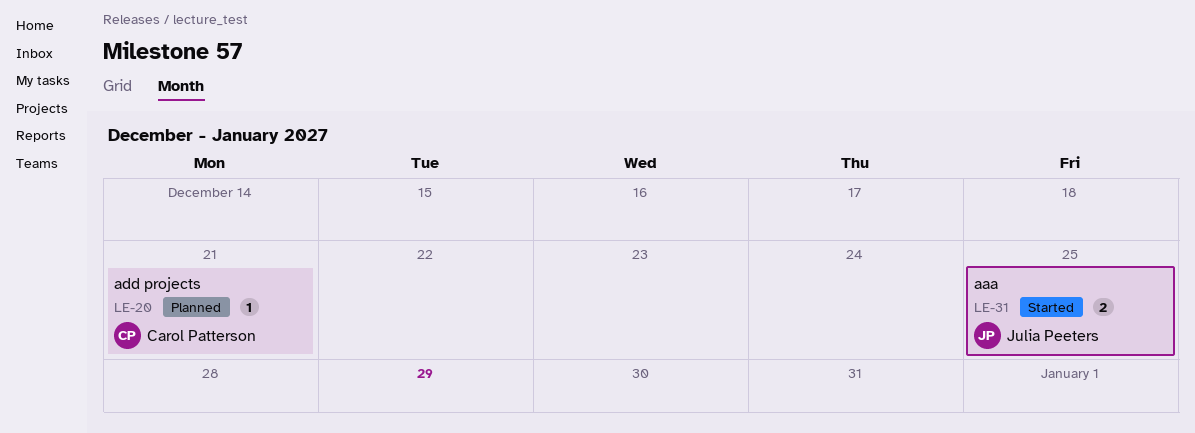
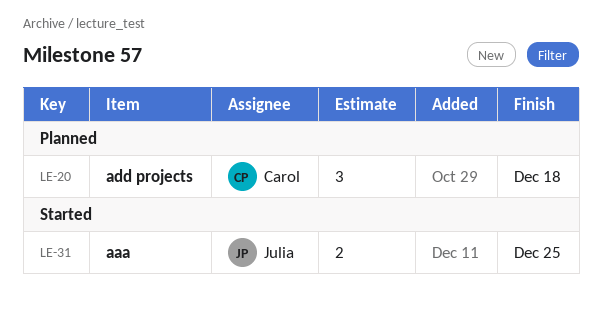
LE-20, estimate: 1 -> 3
LE-20, due: Dec 21 -> Dec 18

